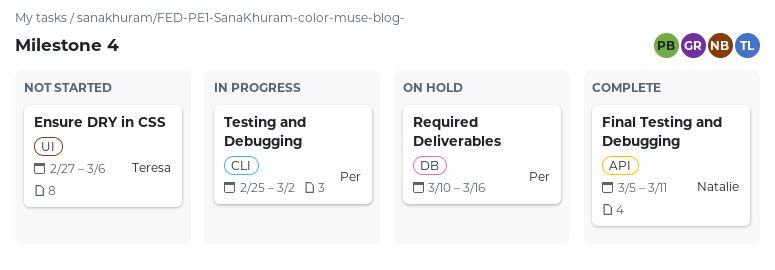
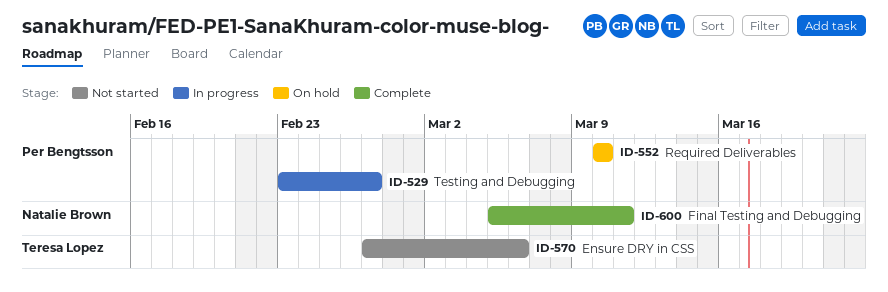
Required Deliverables, due: Mar 16 -> Mar 10
Testing and Debugging, start: Feb 25 -> Feb 23
Testing and Debugging, due: Mar 2 -> Feb 27

